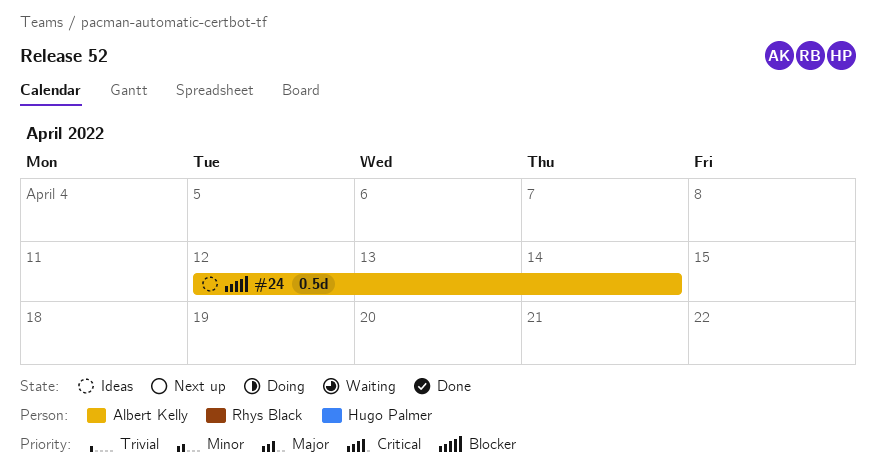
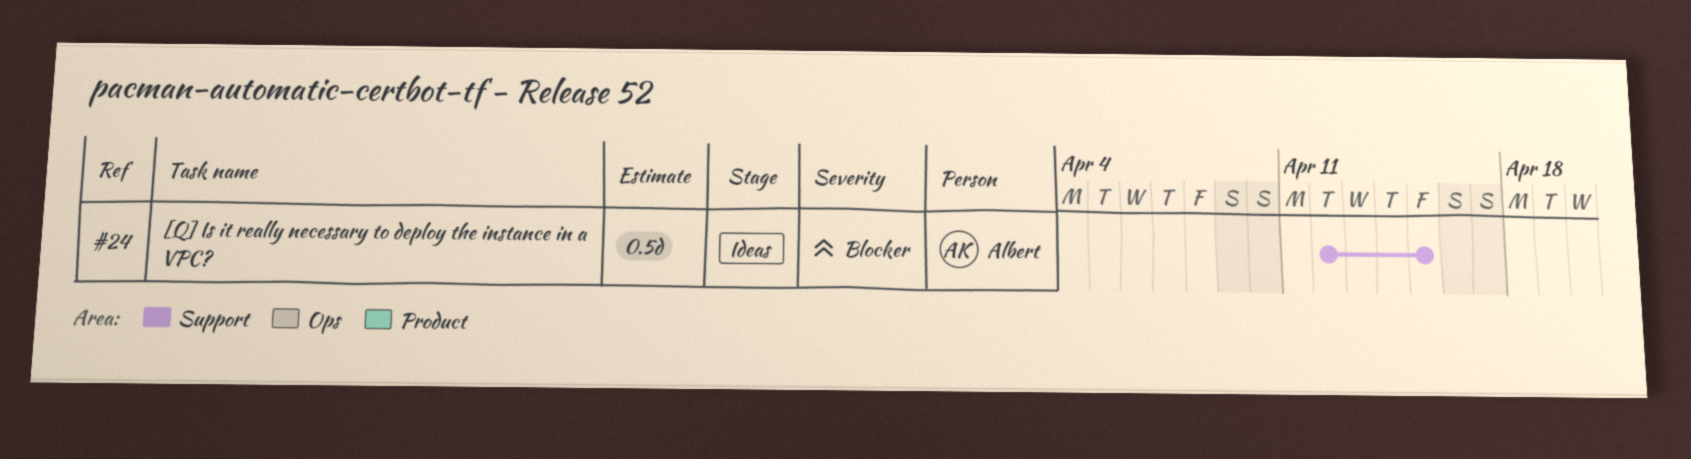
#24, due: Apr 14 -> Apr 15

